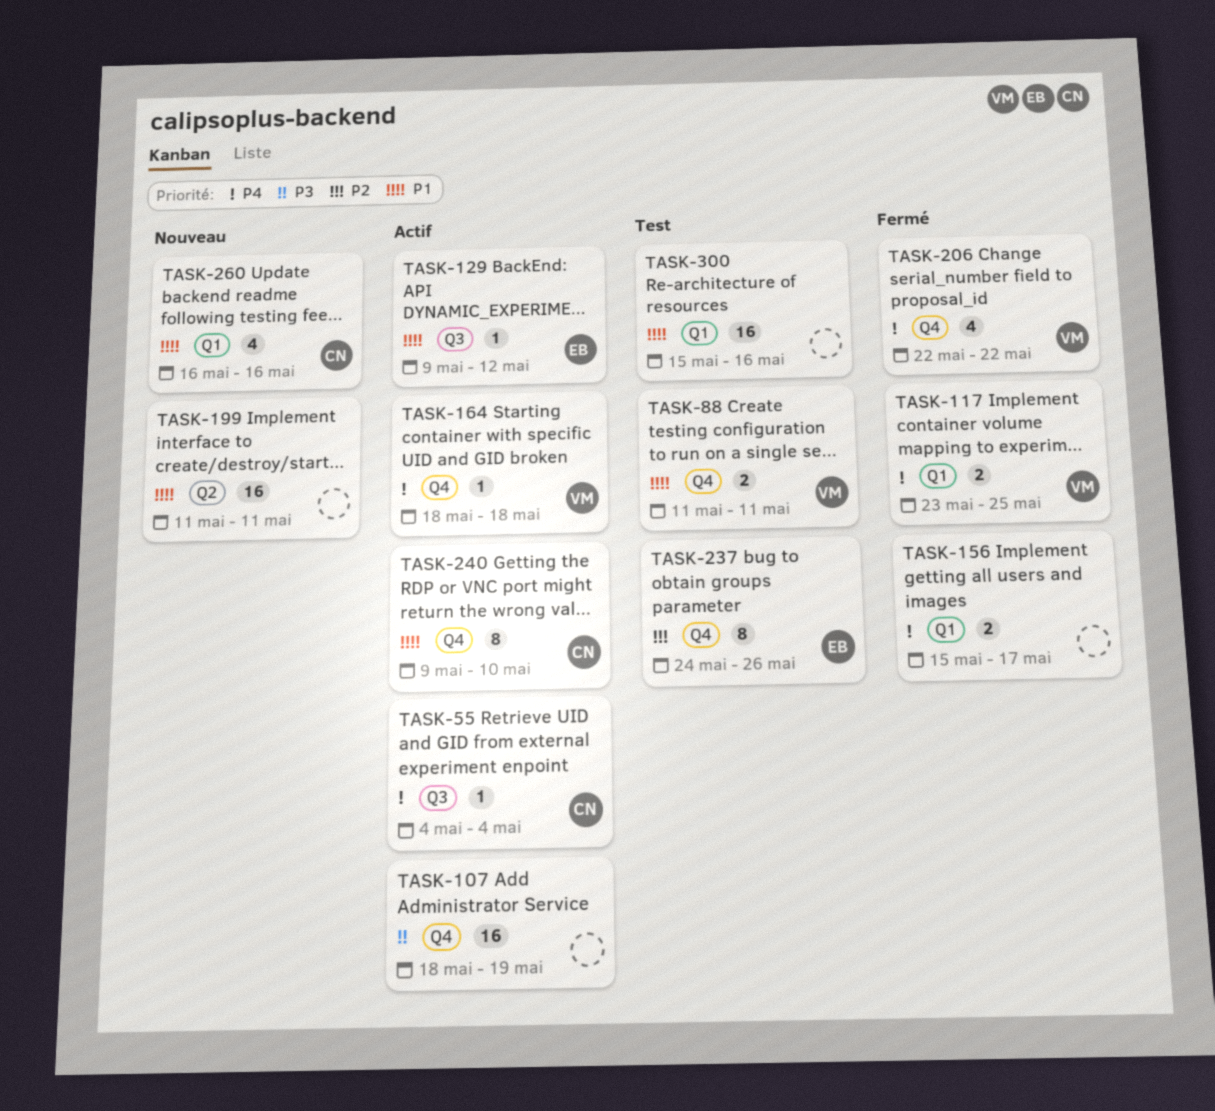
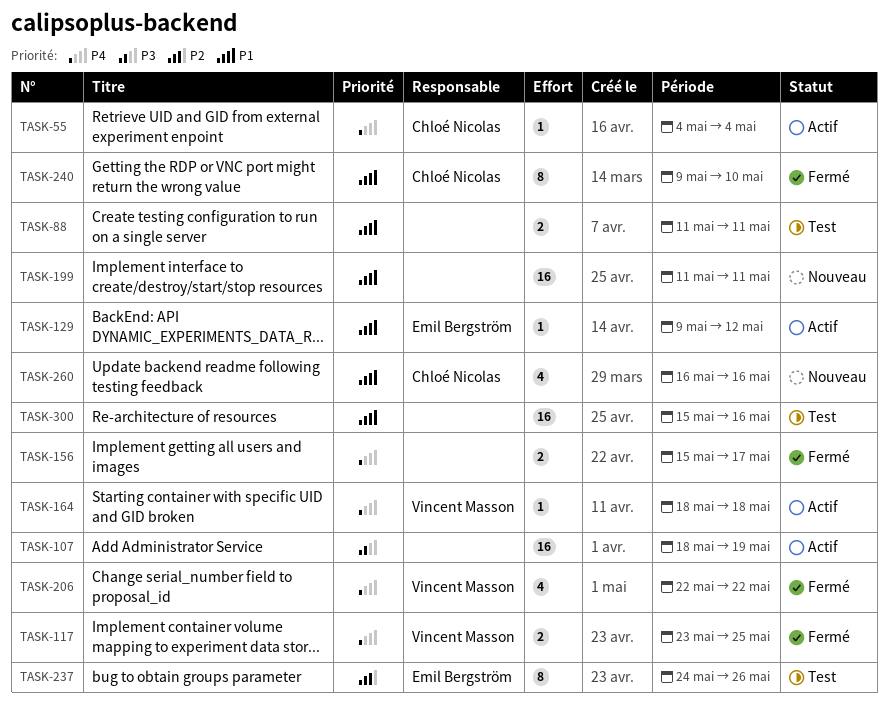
TASK-88, owner: Vincent Masson -> none
TASK-240, status: Actif -> Fermé

